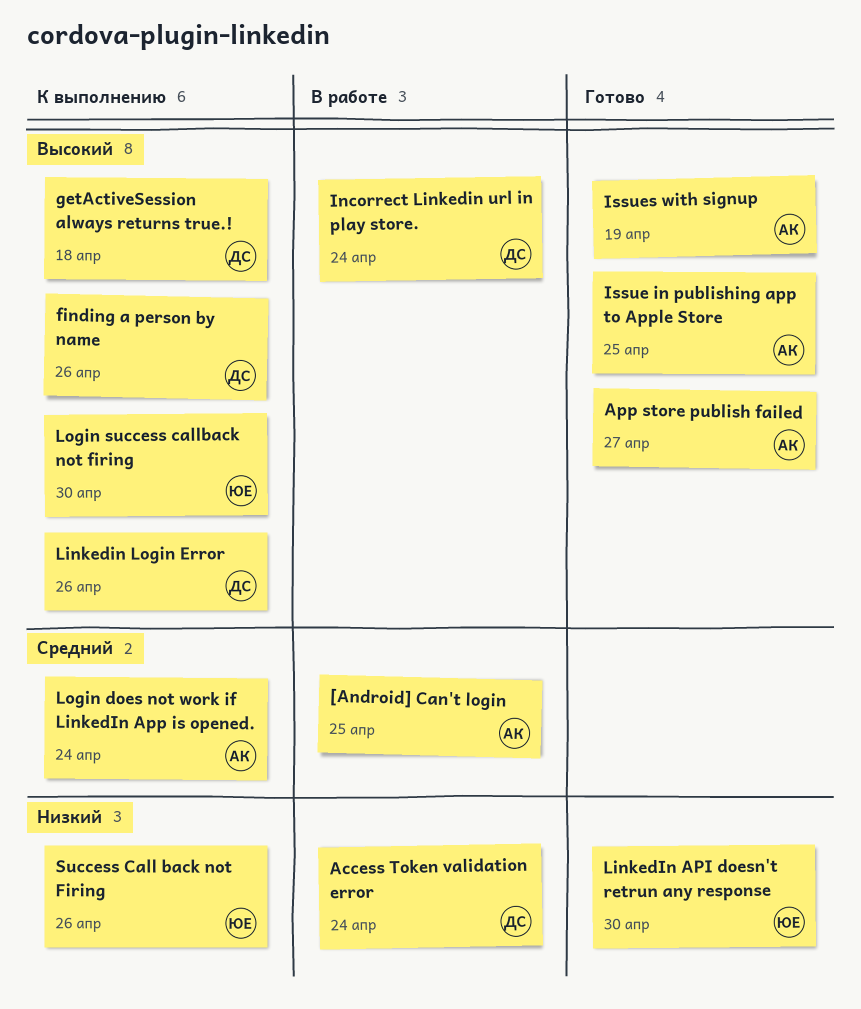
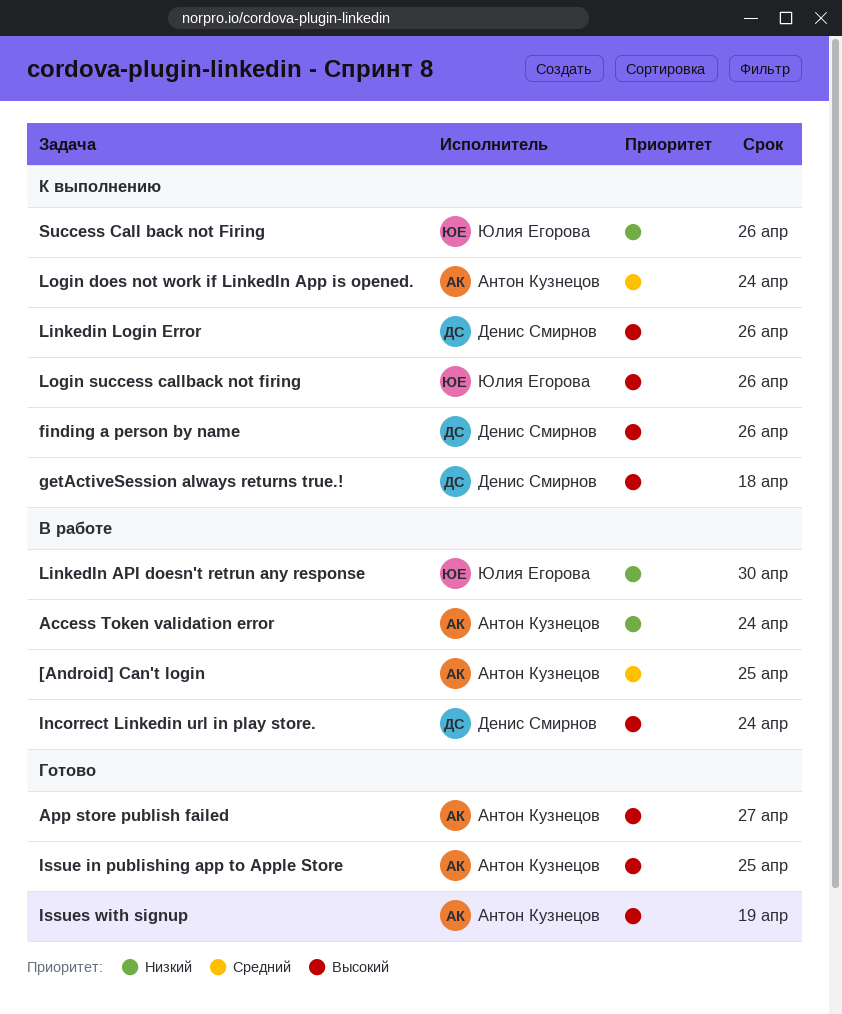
Access Token validation error, owner: Денис Смирнов -> Антон Кузнецов
LinkedIn API doesn't retrun any response, status: Готово -> В работе
Login success callback not firing, due: Apr 30 -> Apr 26

